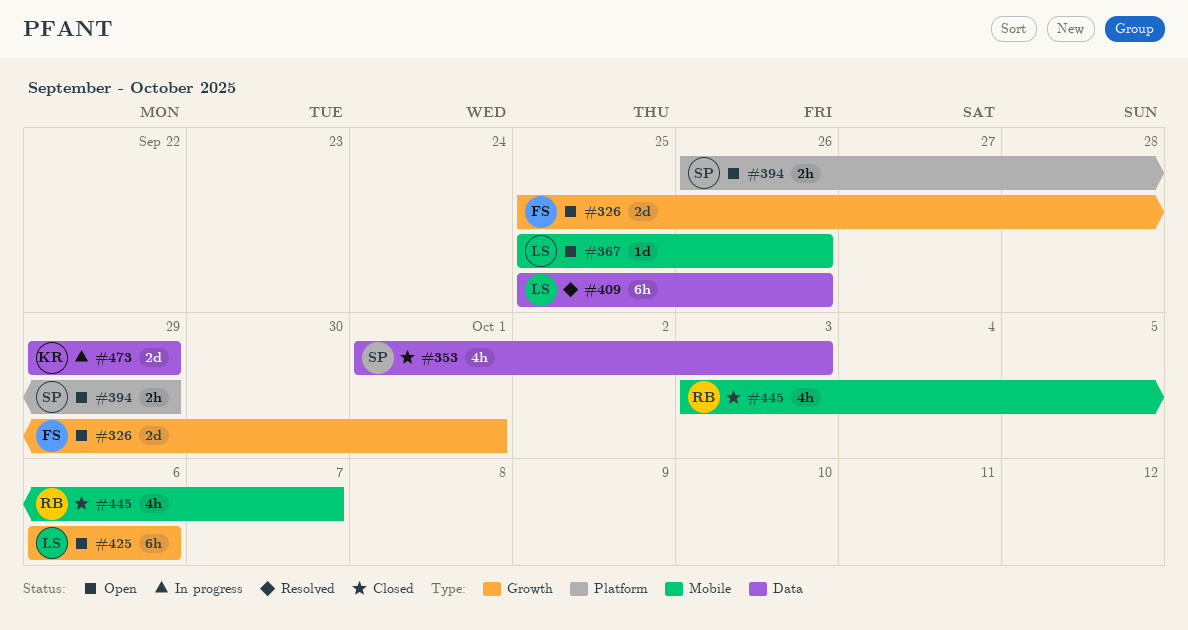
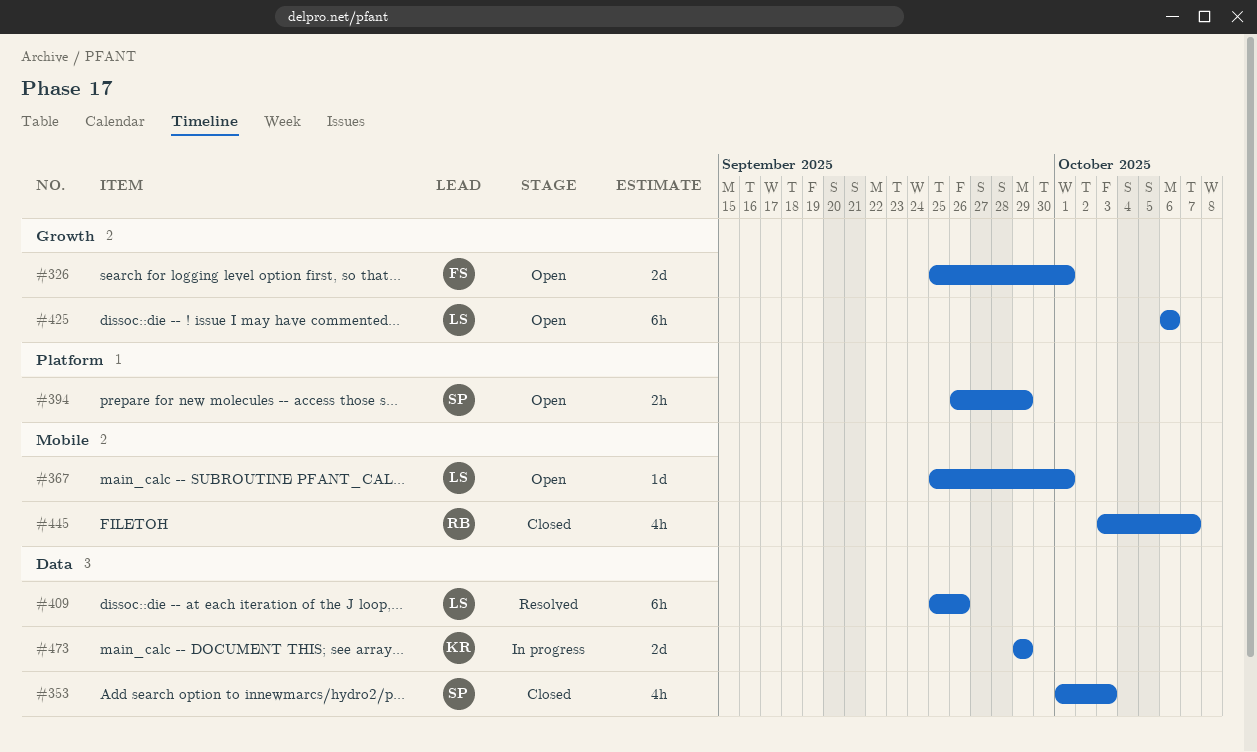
#367, due: Sep 26 -> Oct 1

